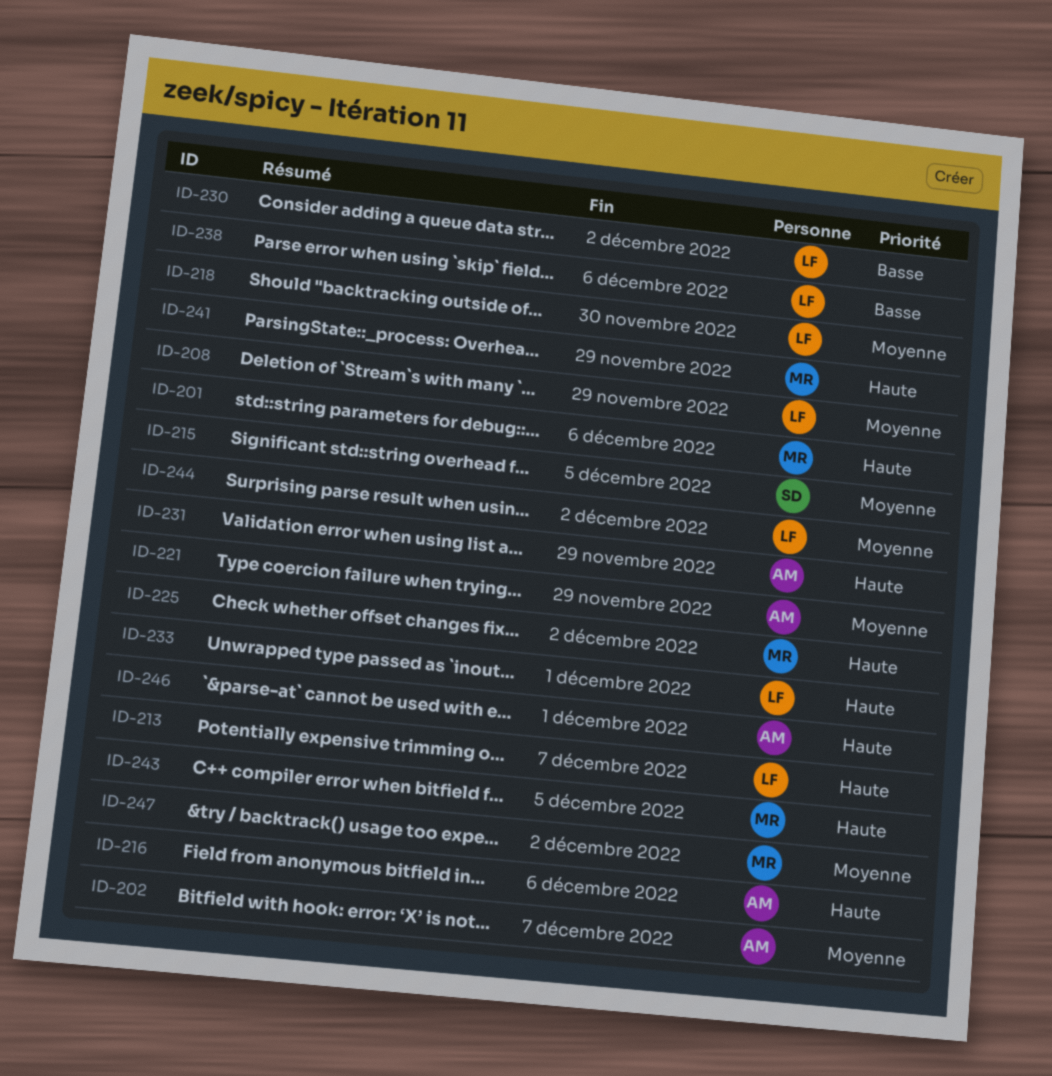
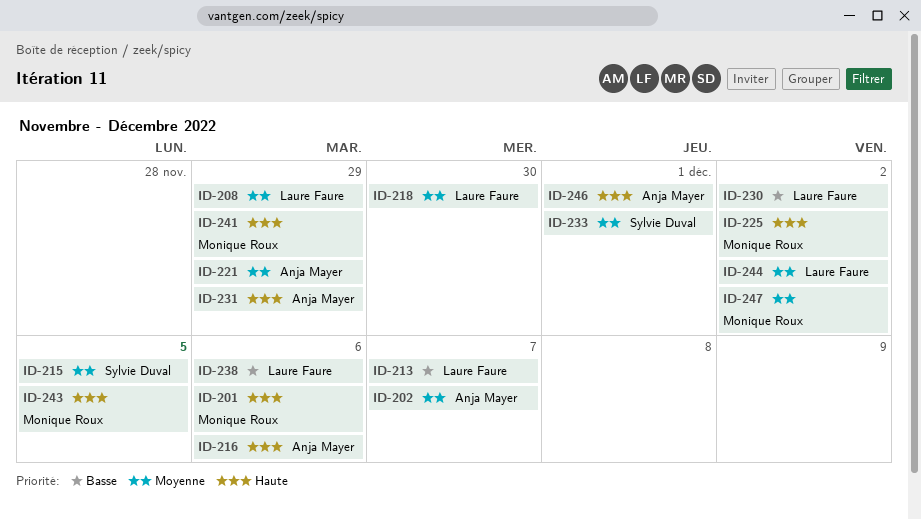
ID-213, priority: Haute -> Basse
ID-233, owner: Laure Faure -> Sylvie Duval
ID-233, priority: Haute -> Moyenne

